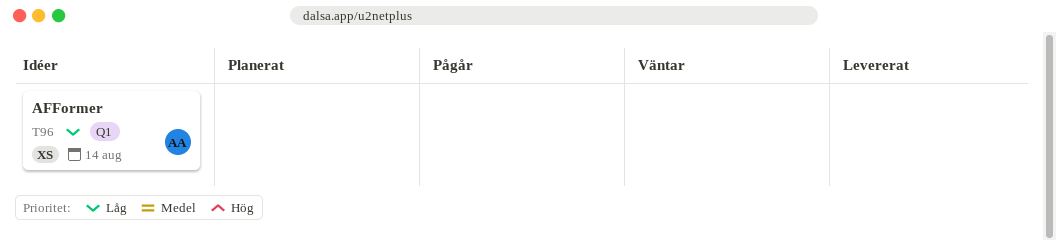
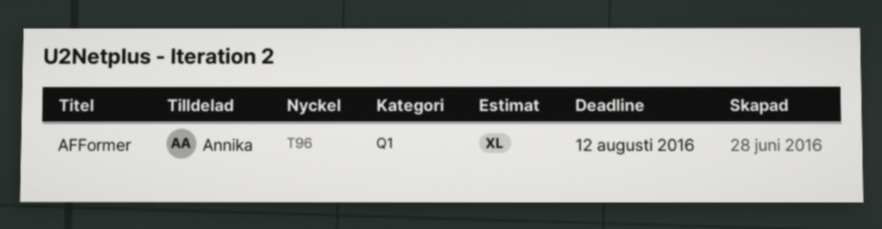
T96, estimate: XS -> XL
T96, due: Aug 14 -> Aug 12

